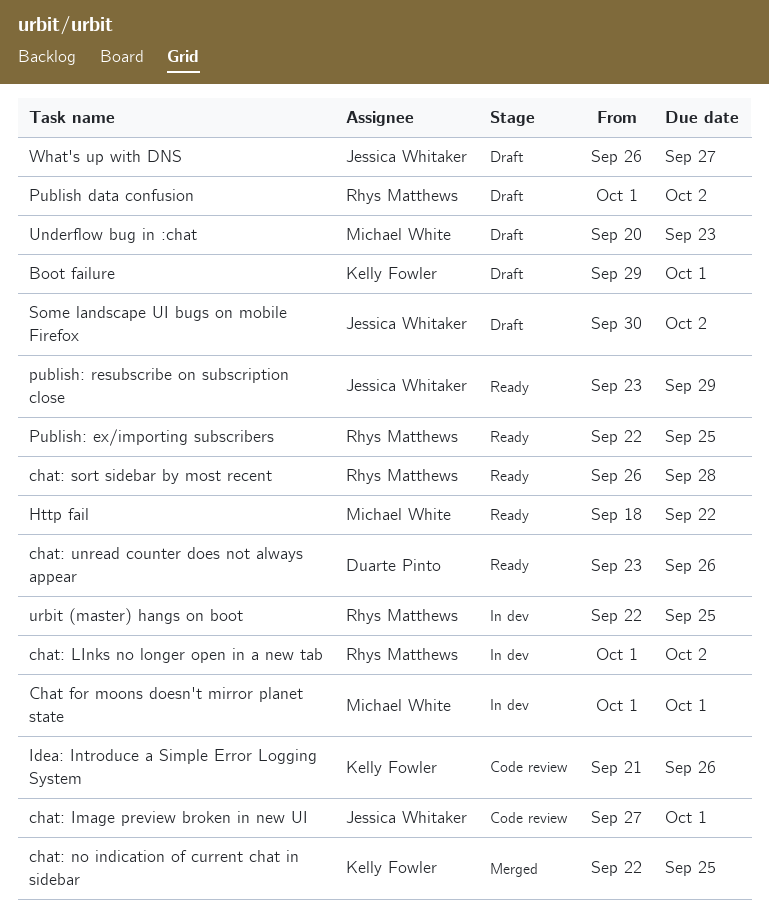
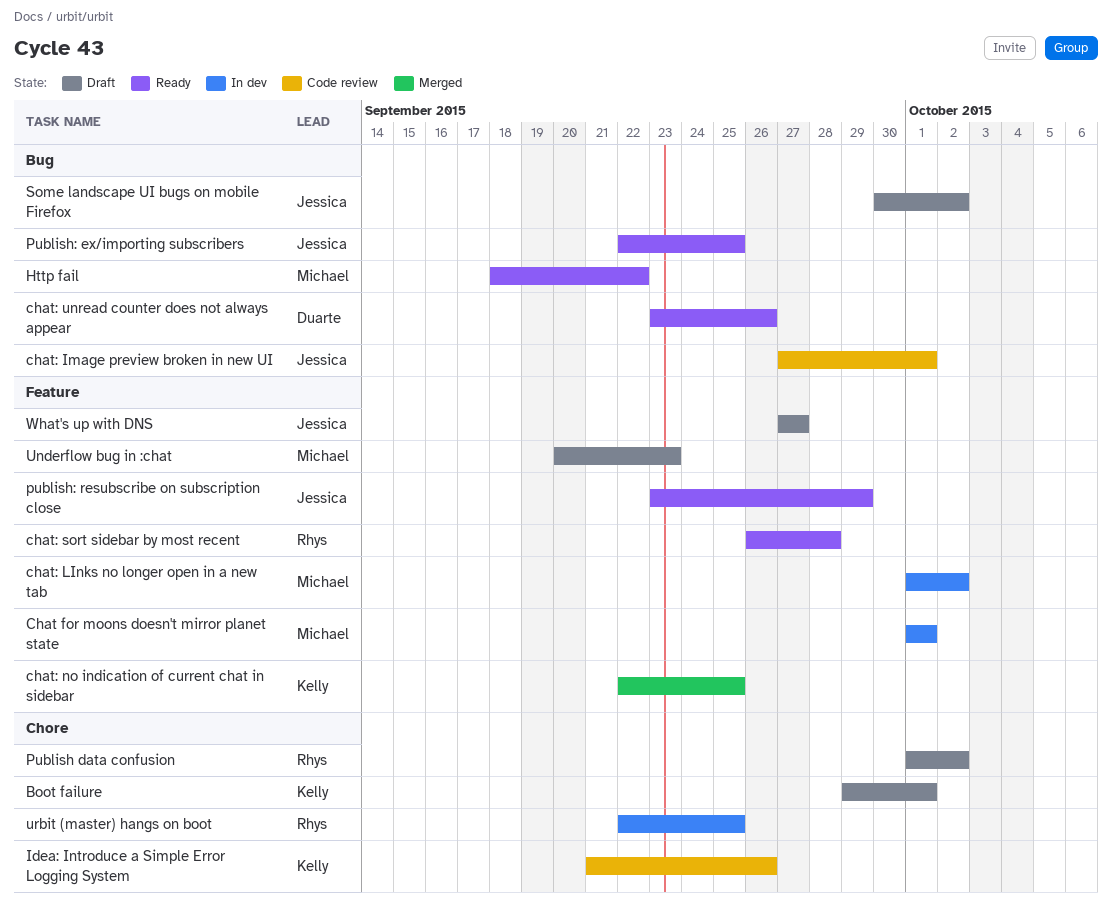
chat: LInks no longer open in a new tab, owner: Rhys Matthews -> Michael White
Publish: ex/importing subscribers, owner: Rhys Matthews -> Jessica Whitaker
What's up with DNS, start: Sep 26 -> Sep 27

